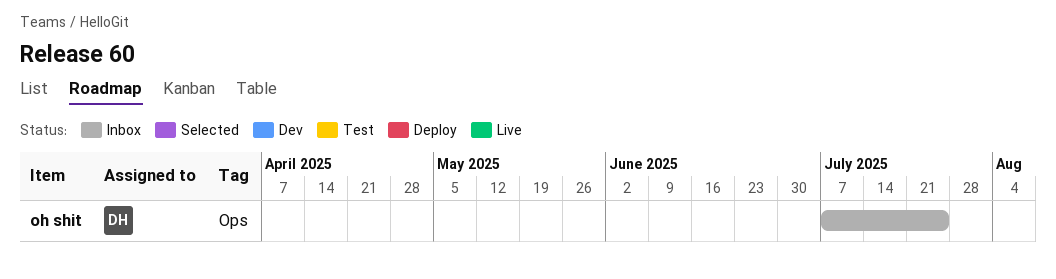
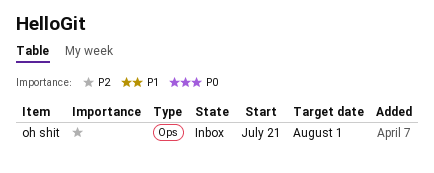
oh shit, start: Jul 7 -> Jul 21
oh shit, due: Jul 25 -> Aug 1

